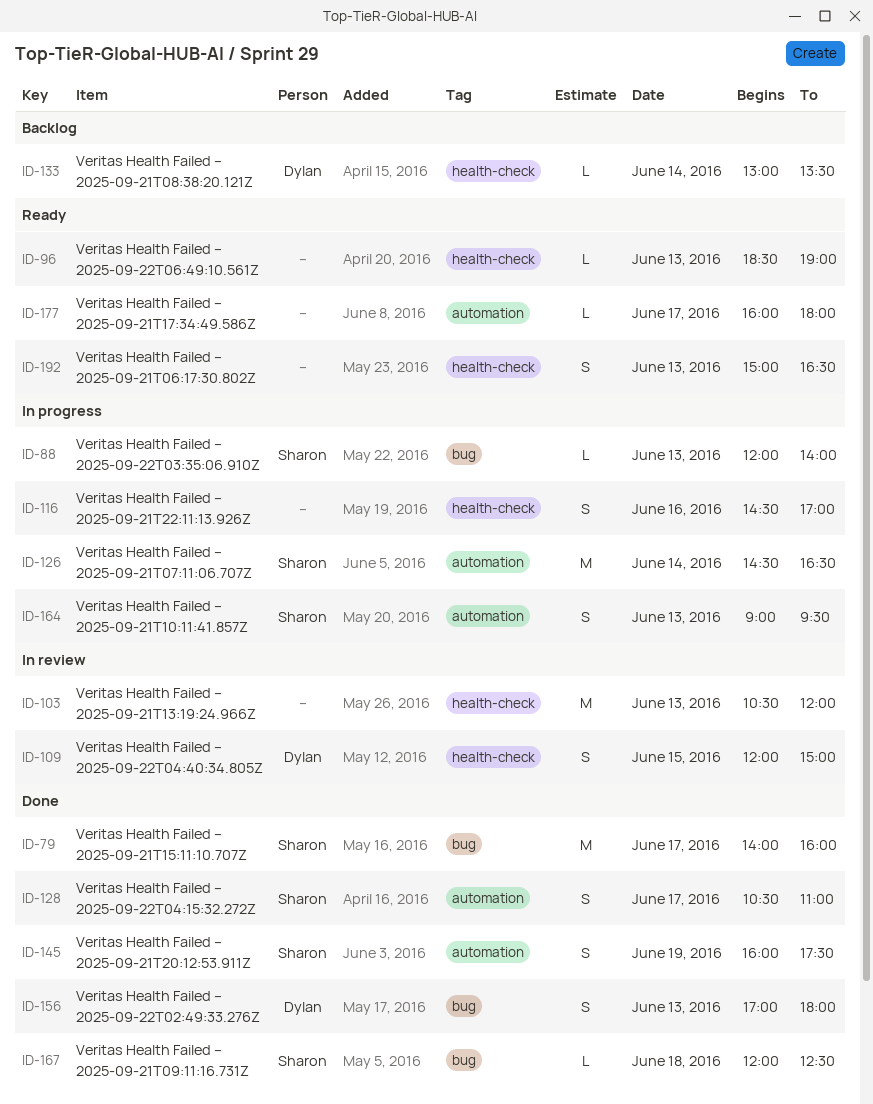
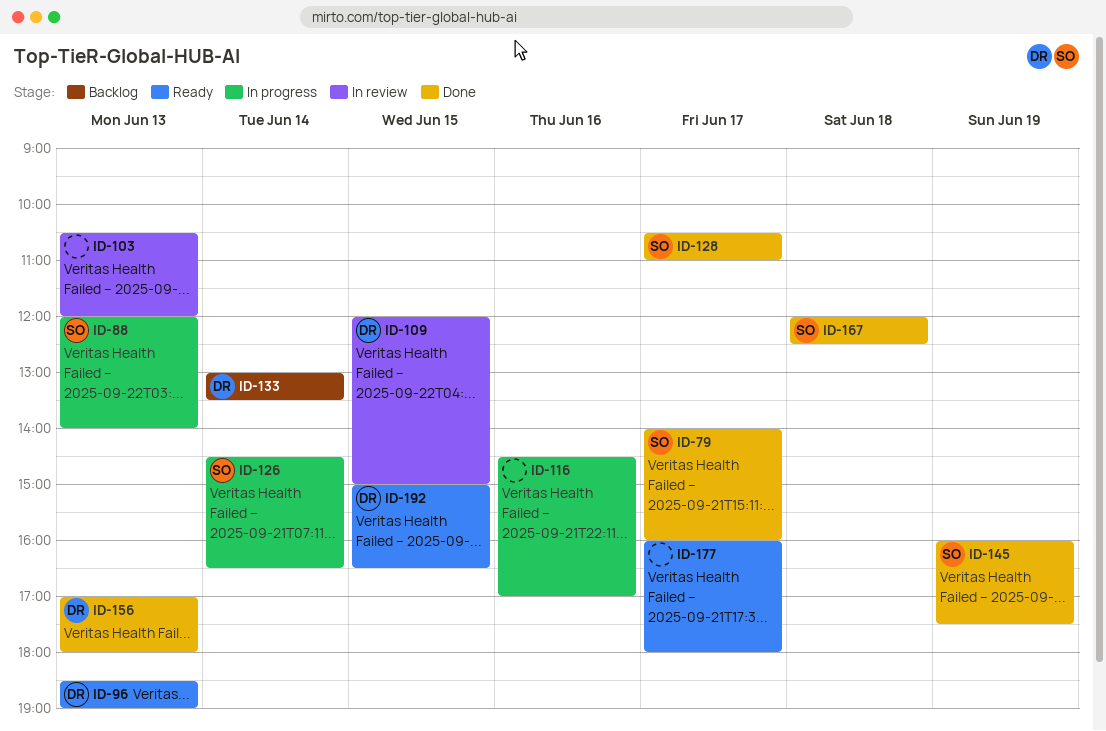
ID-96, owner: none -> Dylan
ID-164: present -> none
ID-192, owner: none -> Dylan
ID-192, day: Jun 13 -> Jun 15

